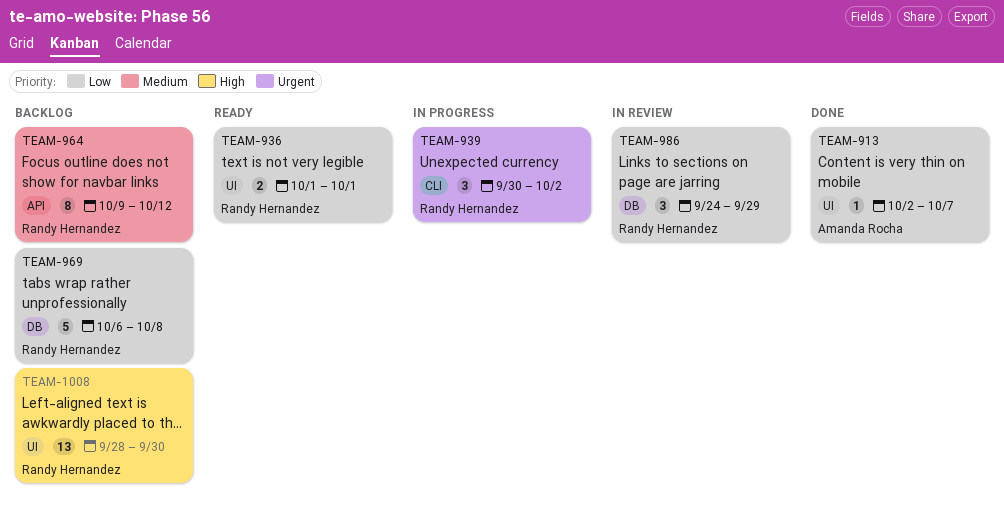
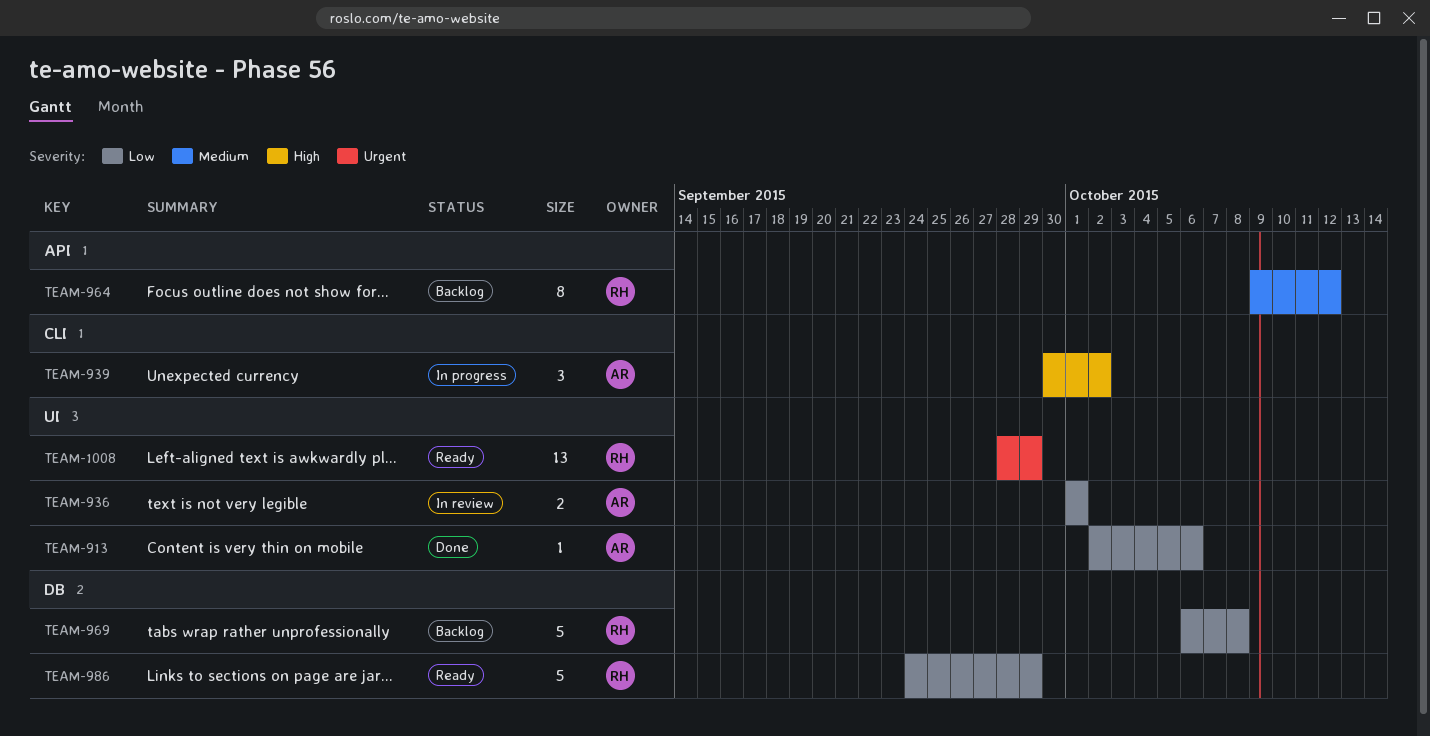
TEAM-913, due: Oct 7 -> Oct 6
TEAM-936, status: Ready -> In review
TEAM-936, owner: Randy Hernandez -> Amanda Rocha
TEAM-939, owner: Randy Hernandez -> Amanda Rocha
TEAM-939, priority: Urgent -> High
TEAM-986, status: In review -> Ready
TEAM-986, estimate: 3 -> 5
TEAM-1008, status: Backlog -> Ready
TEAM-1008, priority: High -> Urgent
TEAM-1008, due: Sep 30 -> Sep 29

